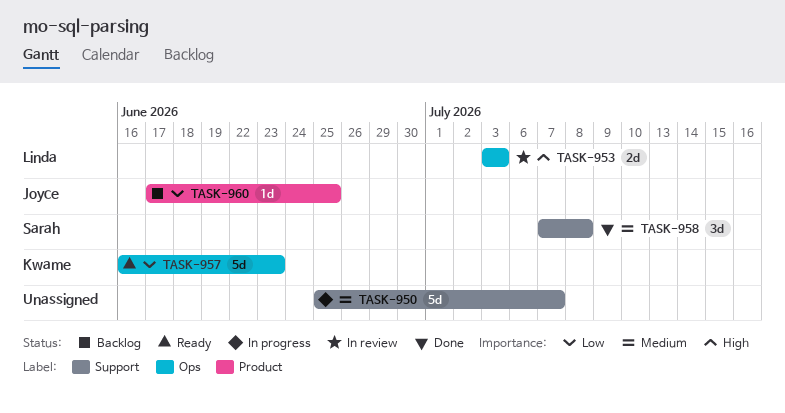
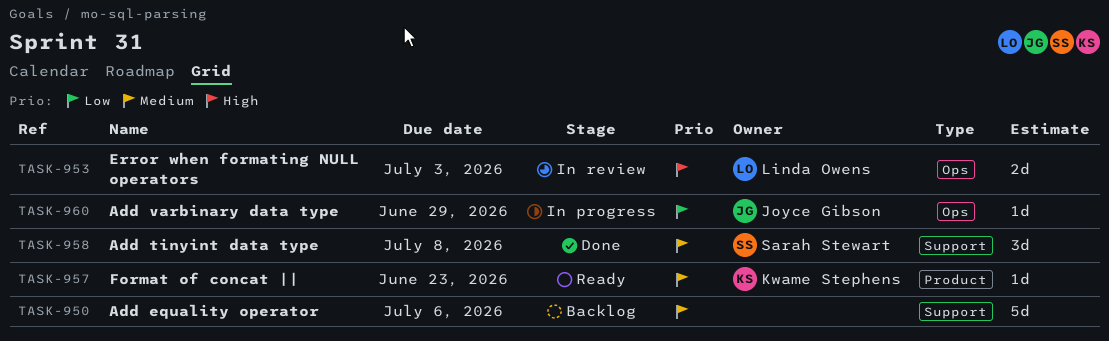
TASK-950, status: In progress -> Backlog
TASK-950, due: Jul 7 -> Jul 6
TASK-957, priority: Low -> Medium
TASK-957, label: Ops -> Product
TASK-957, estimate: 5d -> 1d
TASK-960, status: Backlog -> In progress
TASK-960, label: Product -> Ops
TASK-960, due: Jun 25 -> Jun 29

